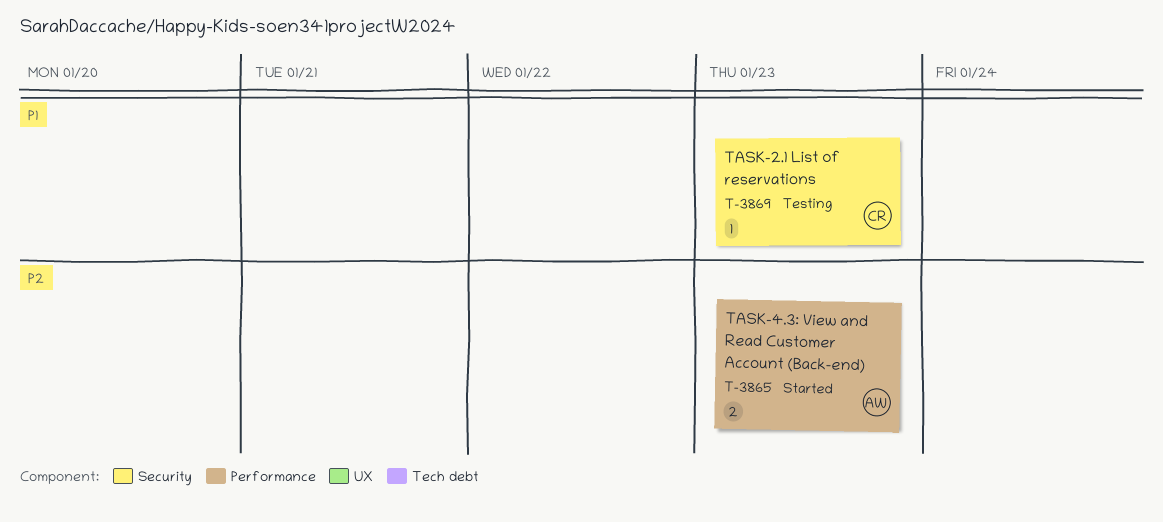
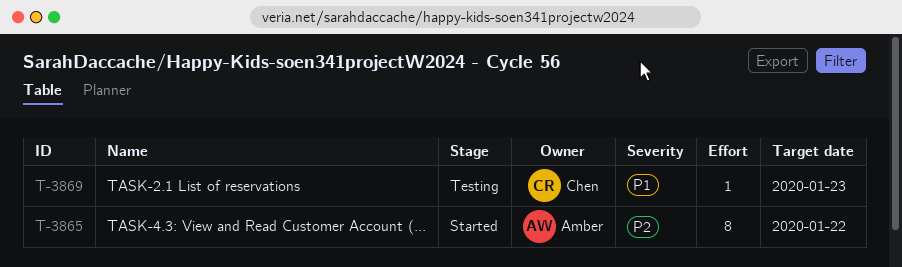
T-3865, estimate: 2 -> 8
T-3865, due: Jan 23 -> Jan 22

